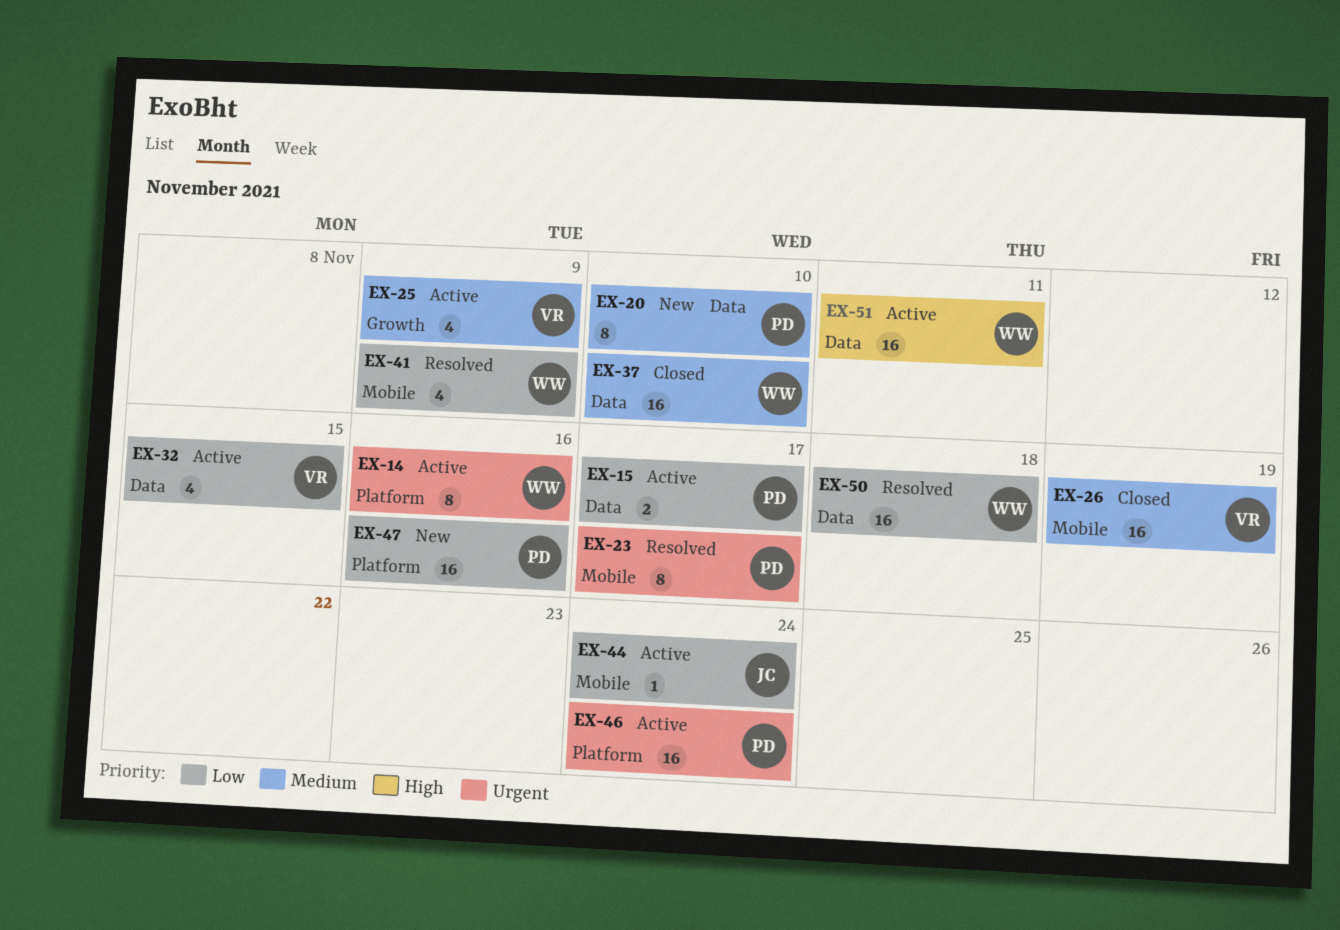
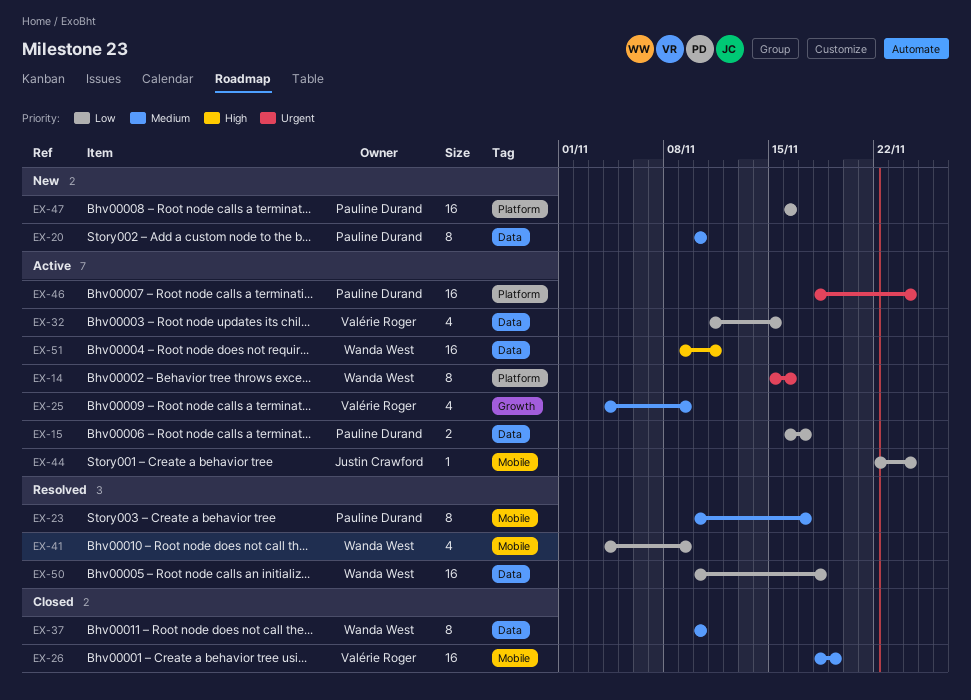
EX-23, priority: Urgent -> Medium
EX-37, estimate: 16 -> 8

